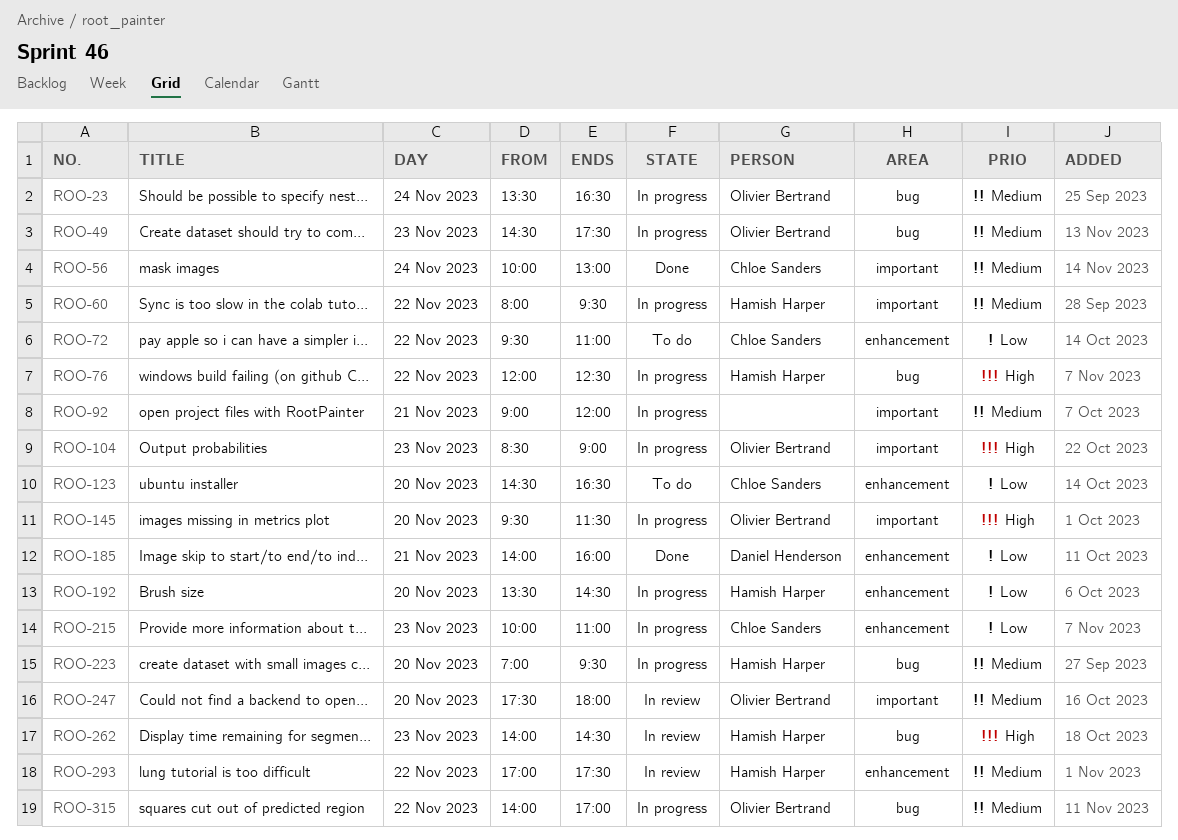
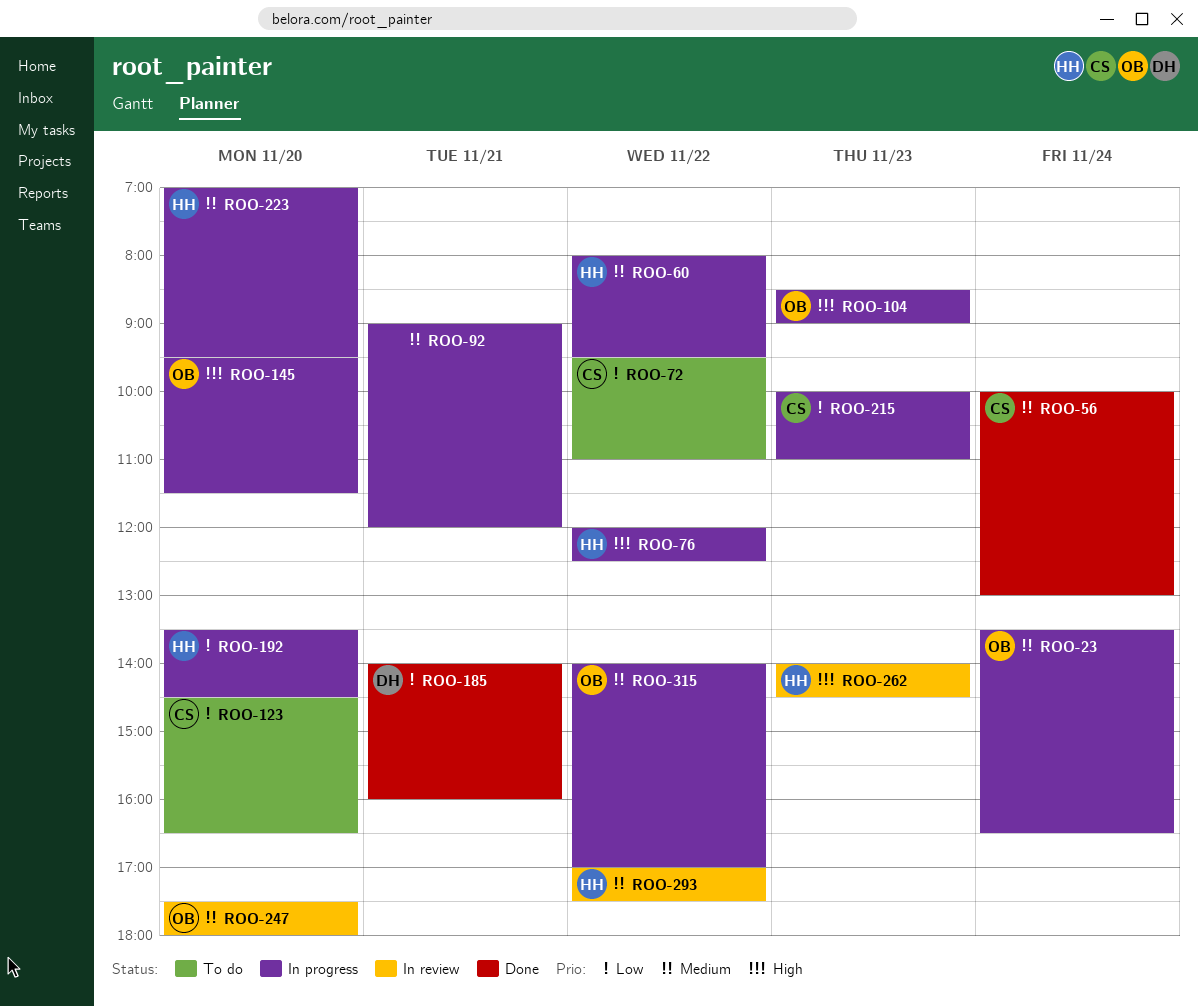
ROO-49: present -> none

